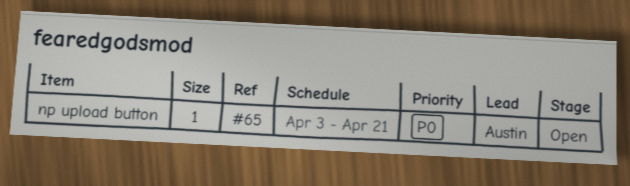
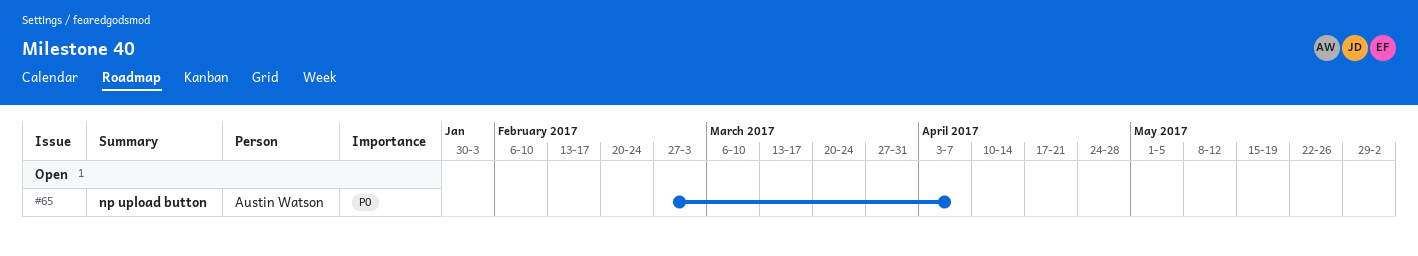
#65, start: Apr 3 -> Feb 27
#65, due: Apr 21 -> Apr 7

